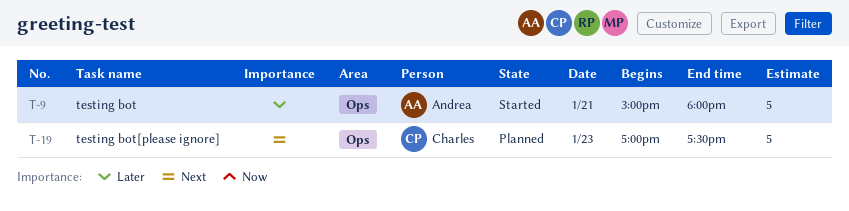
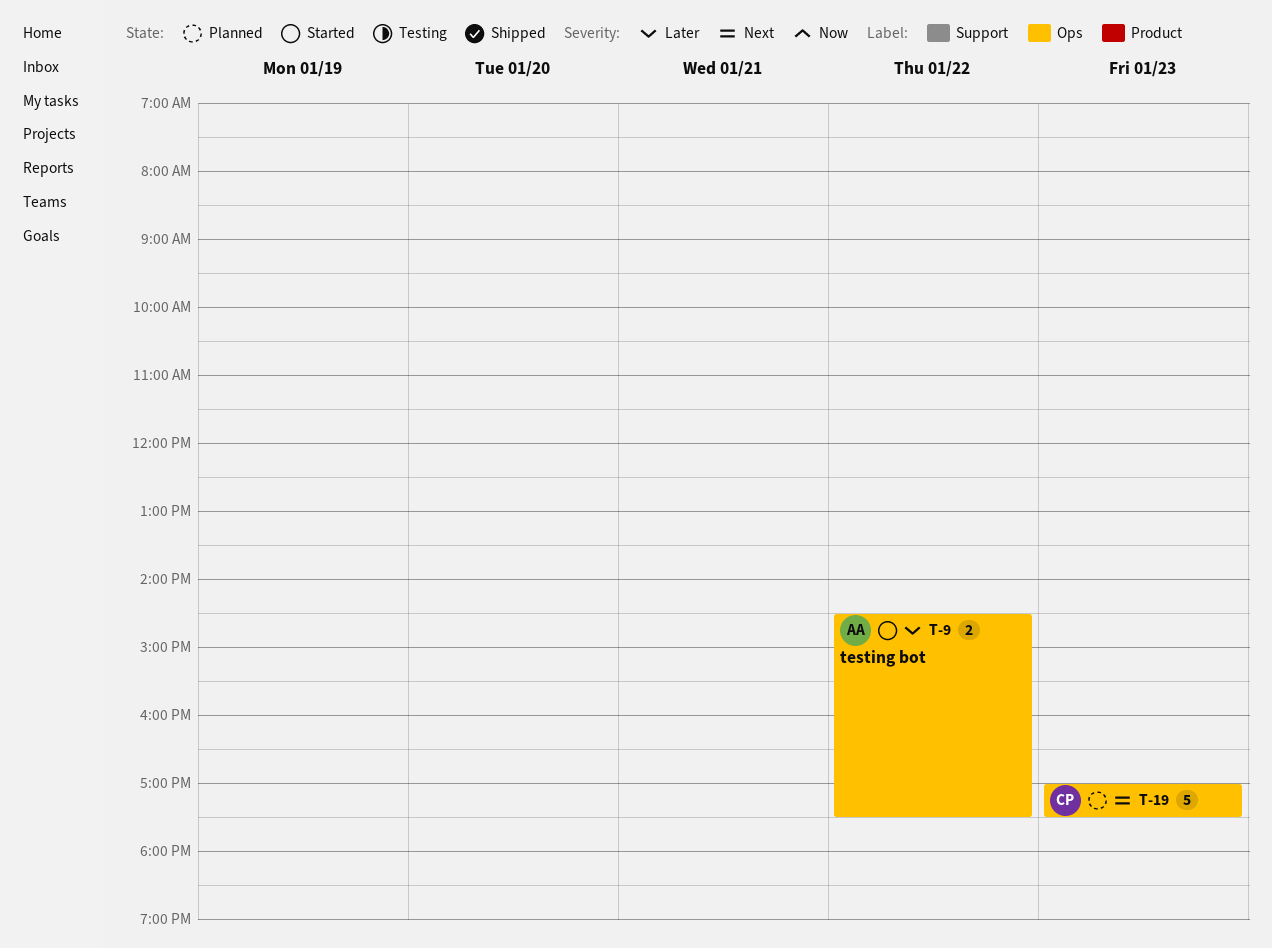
T-9, estimate: 5 -> 2
T-9, day: Jan 21 -> Jan 22
T-9, begins: 15:00 -> 14:30
T-9, ends: 18:00 -> 17:30

